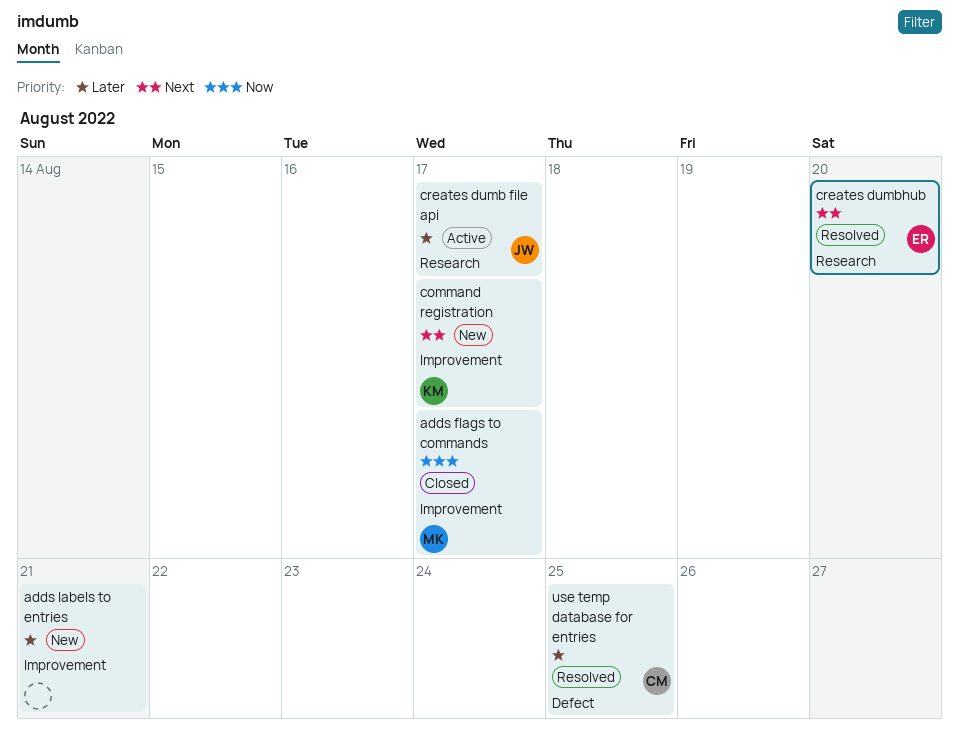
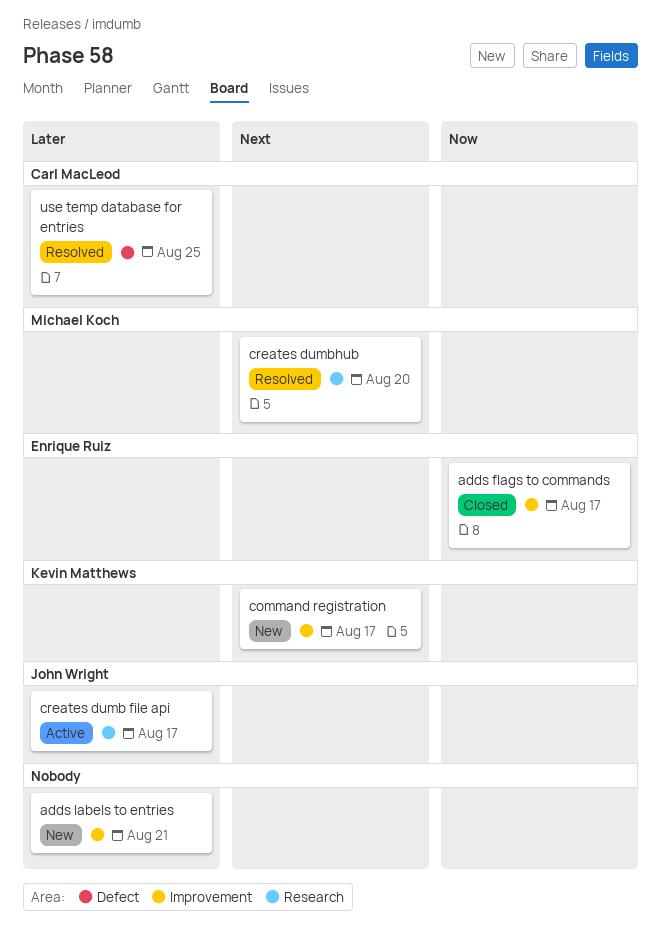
adds flags to commands, owner: Michael Koch -> Enrique Ruiz
creates dumbhub, owner: Enrique Ruiz -> Michael Koch

